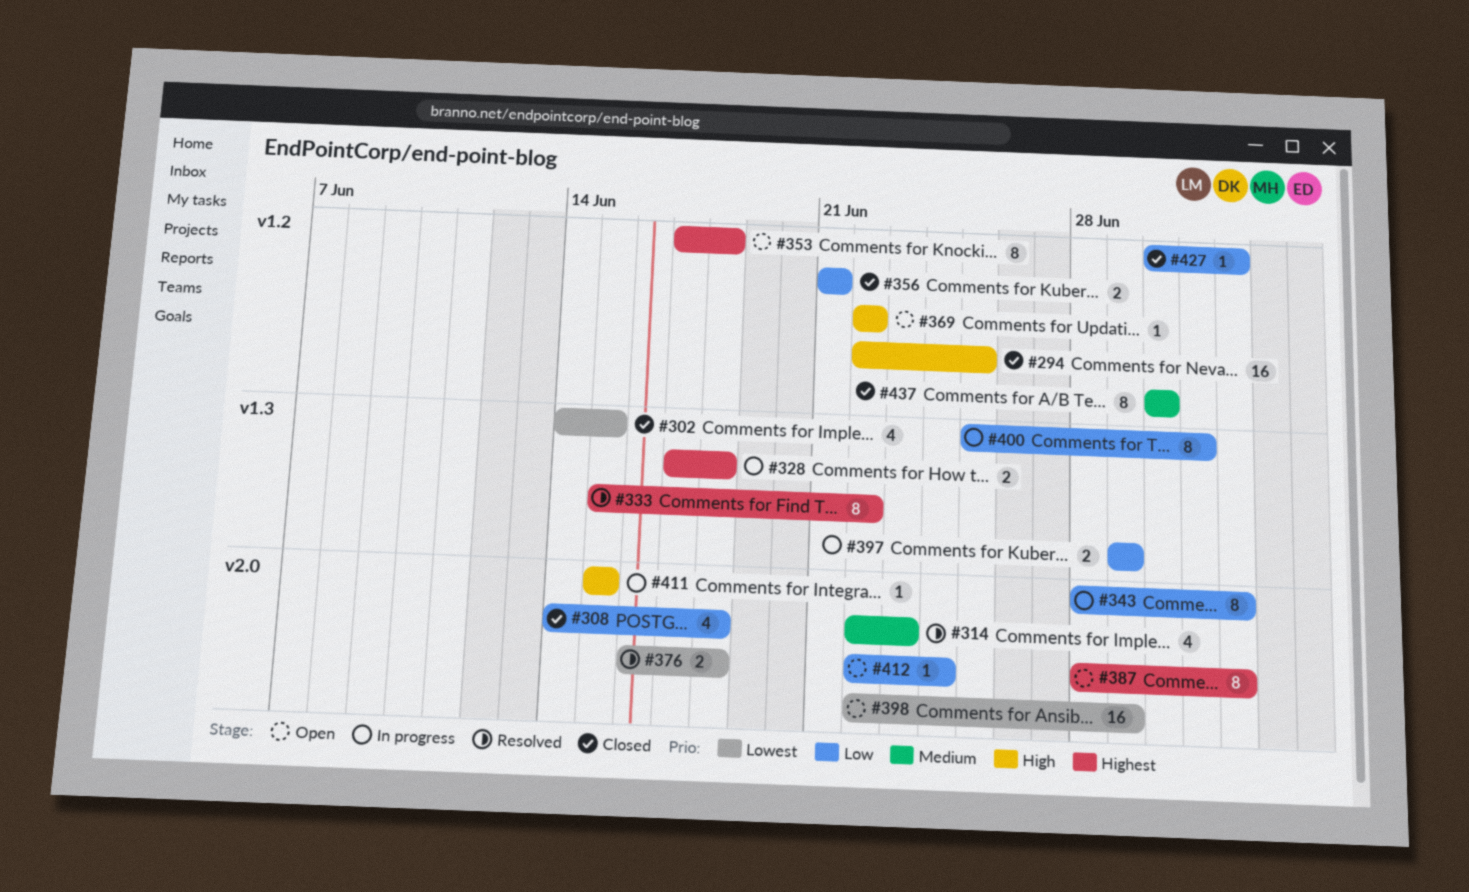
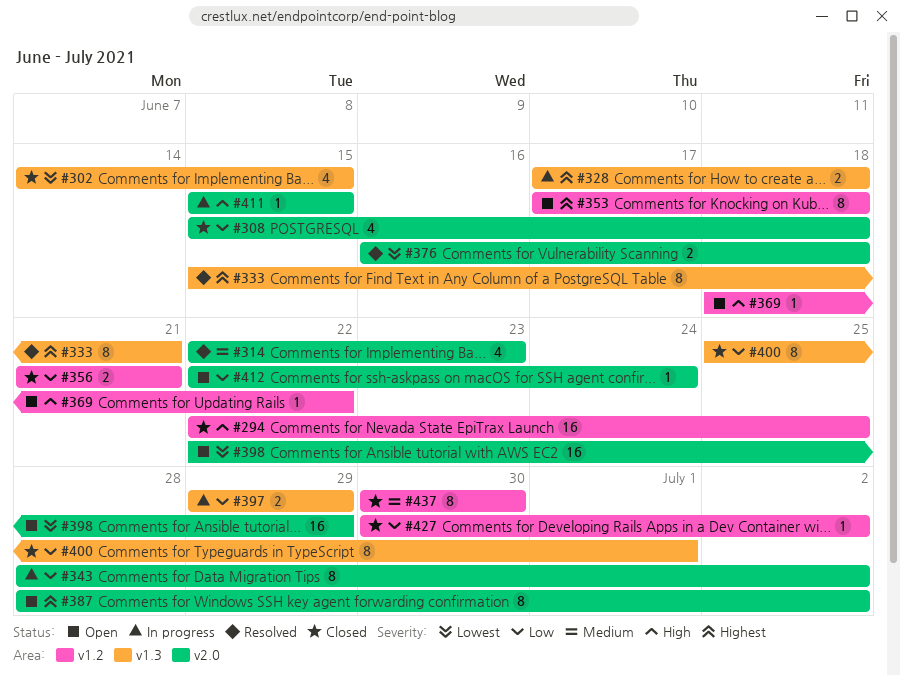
#308, start: Jun 14 -> Jun 15
#333, due: Jun 22 -> Jun 21
#369, start: Jun 22 -> Jun 18
#400, status: In progress -> Closed

